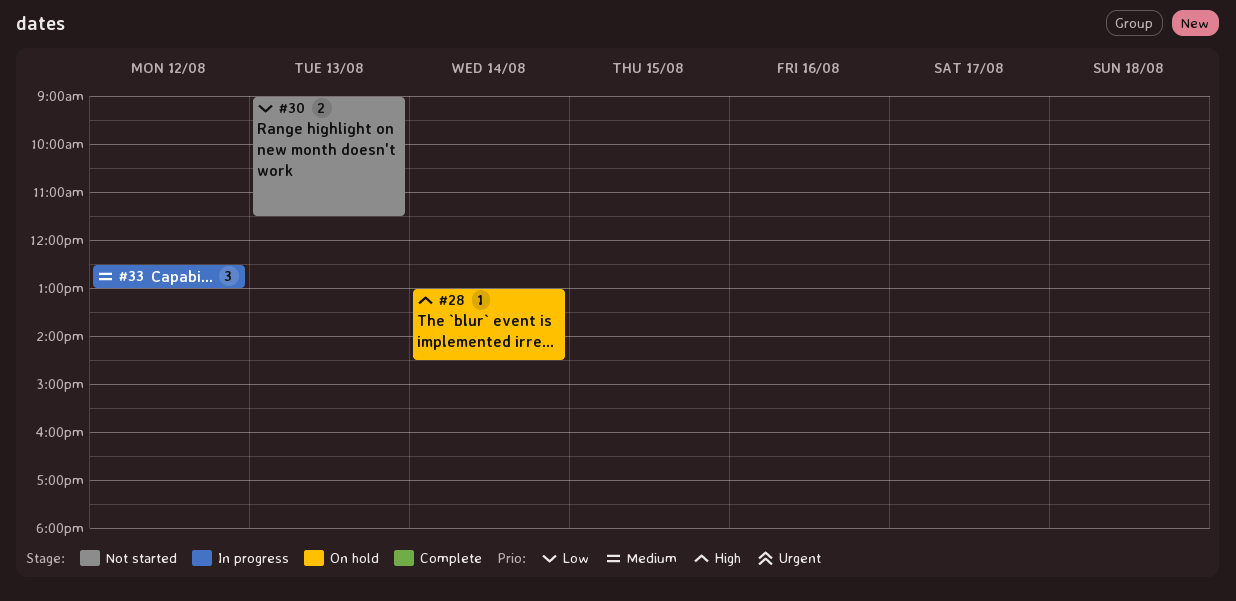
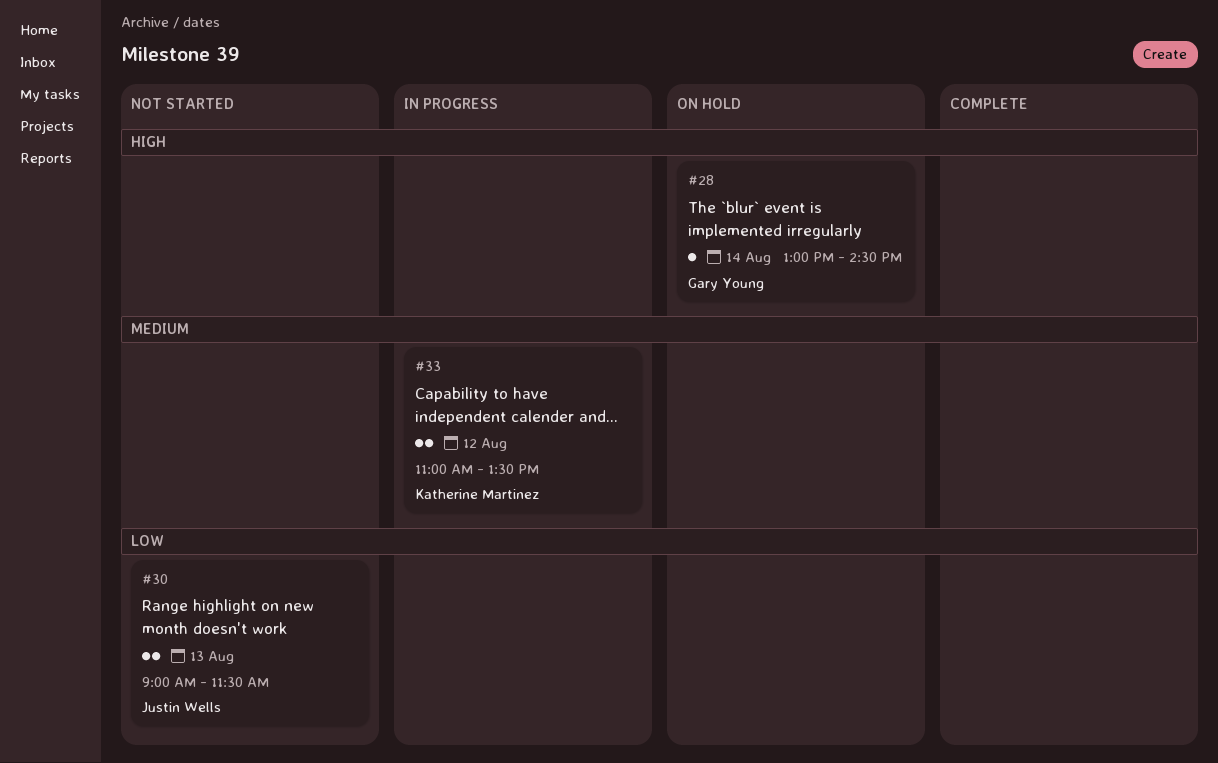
#33, estimate: 3 -> 2
#33, begins: 12:30 -> 11:00
#33, ends: 13:00 -> 13:30

